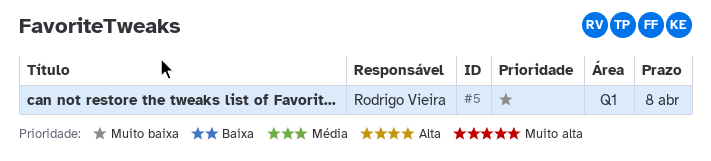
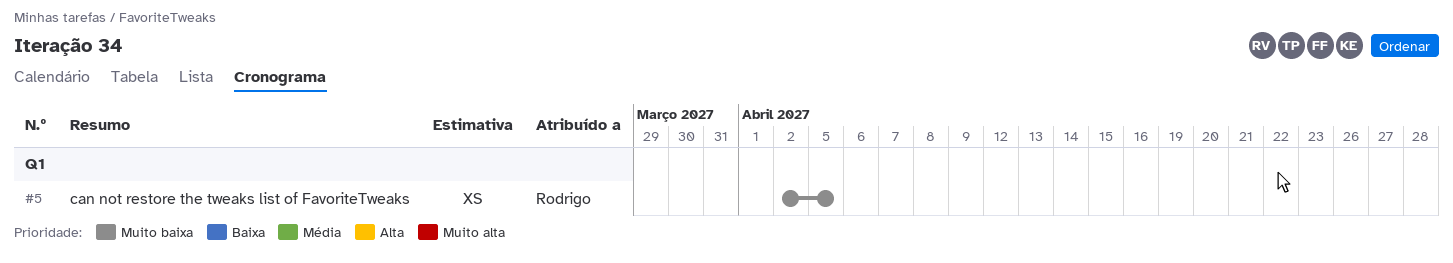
#5, due: Apr 8 -> Apr 5

